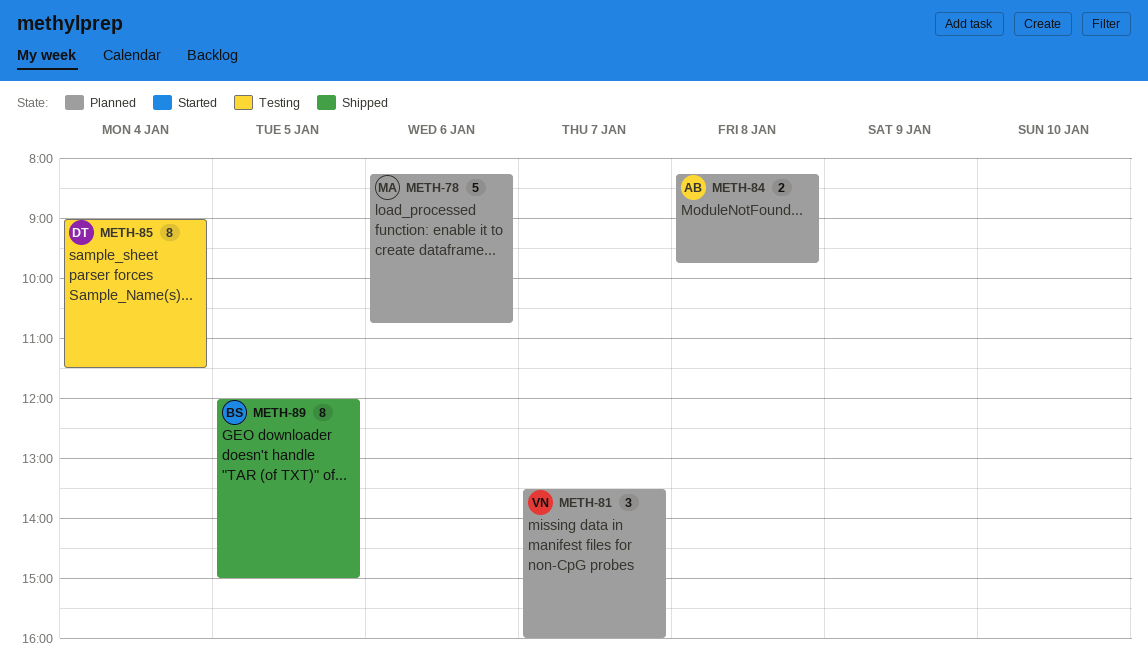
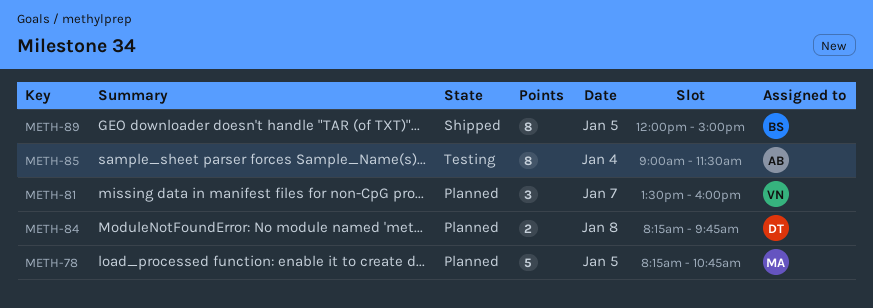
METH-78, day: Jan 6 -> Jan 5
METH-84, owner: AB -> DT
METH-85, owner: DT -> AB

